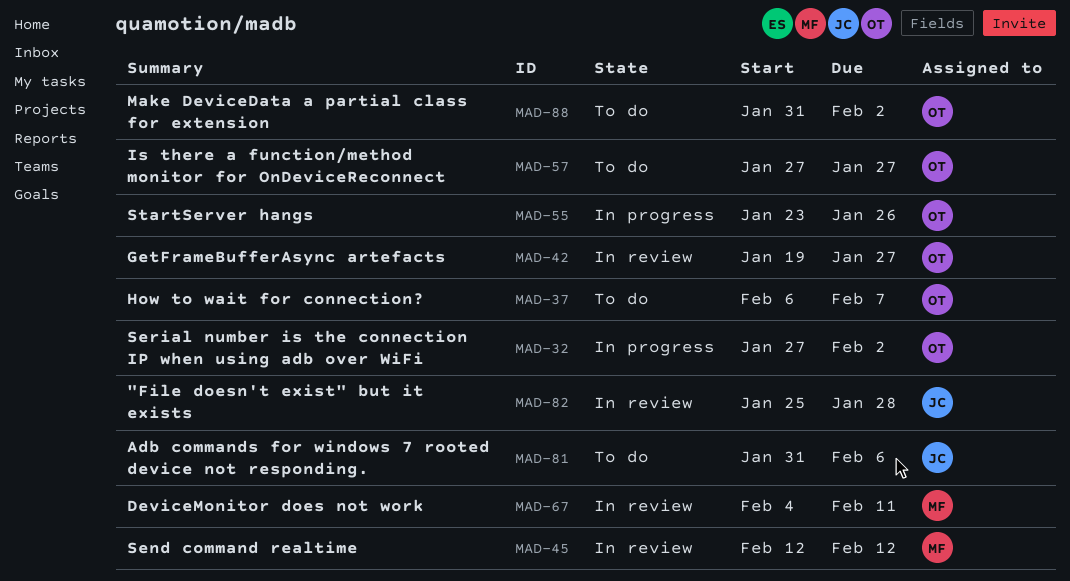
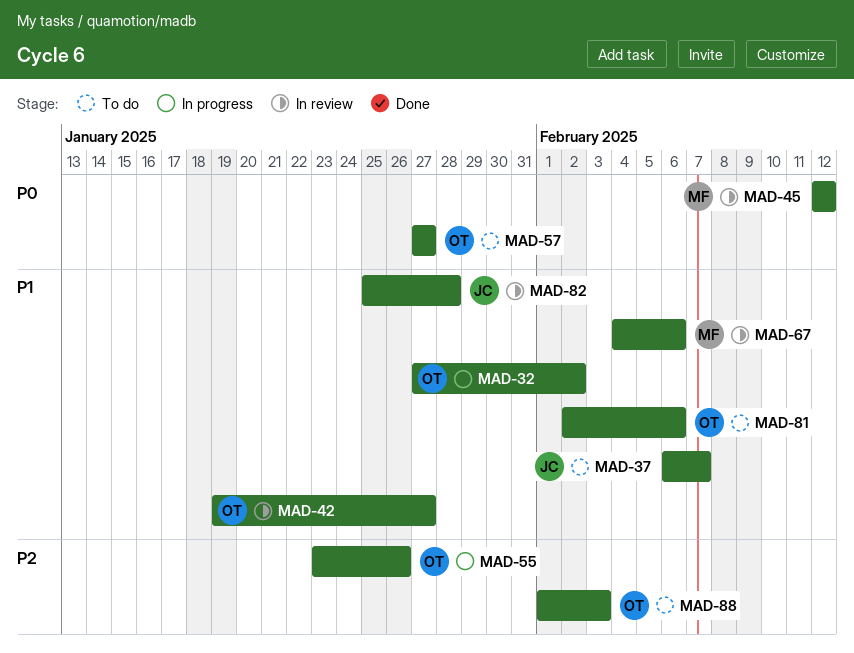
MAD-37, owner: OT -> JC
MAD-67, due: Feb 11 -> Feb 6
MAD-81, owner: JC -> OT
MAD-81, start: Jan 31 -> Feb 2
MAD-88, start: Jan 31 -> Feb 1
MAD-88, due: Feb 2 -> Feb 3

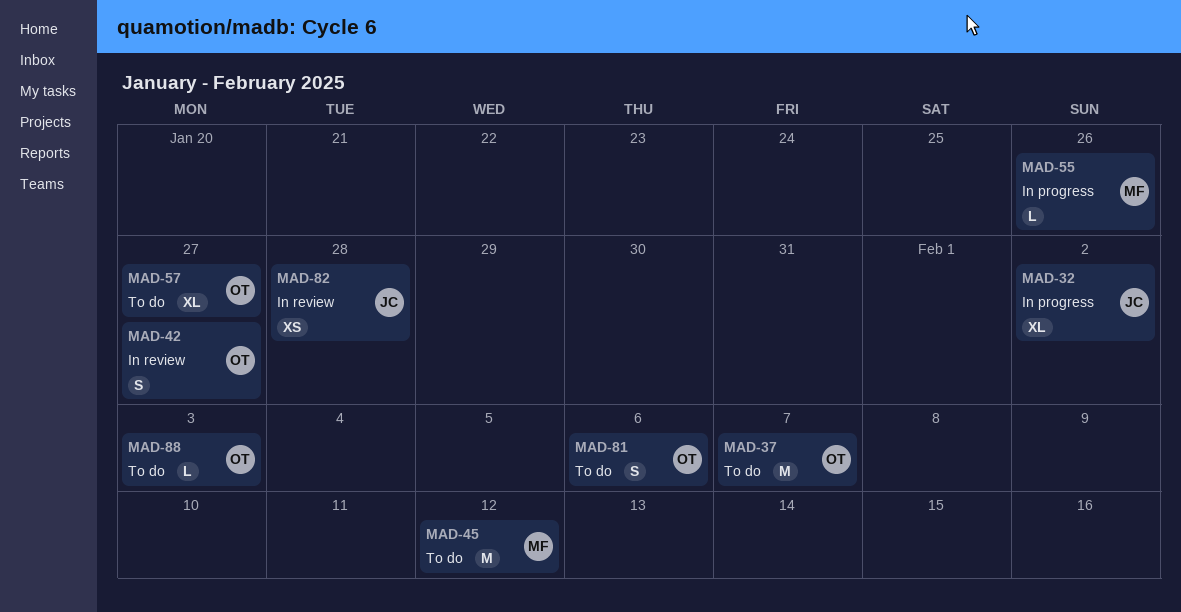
MAD-32, owner: OT -> JC
MAD-37, owner: JC -> OT
MAD-45, status: In review -> To do
MAD-55, owner: OT -> MF
MAD-67: present -> none

